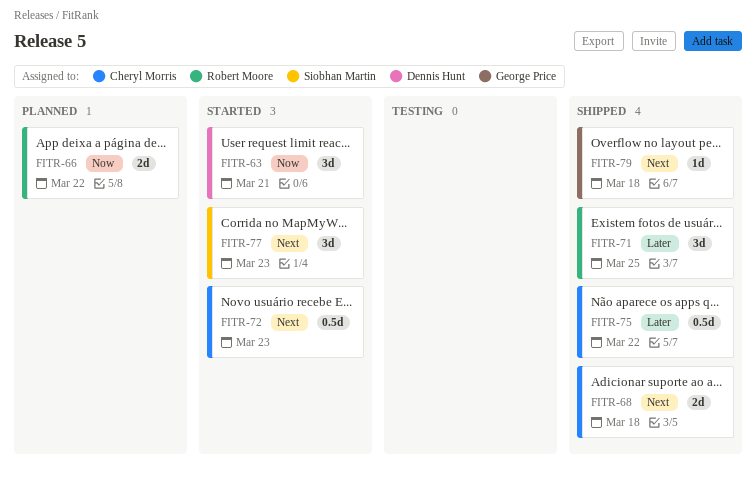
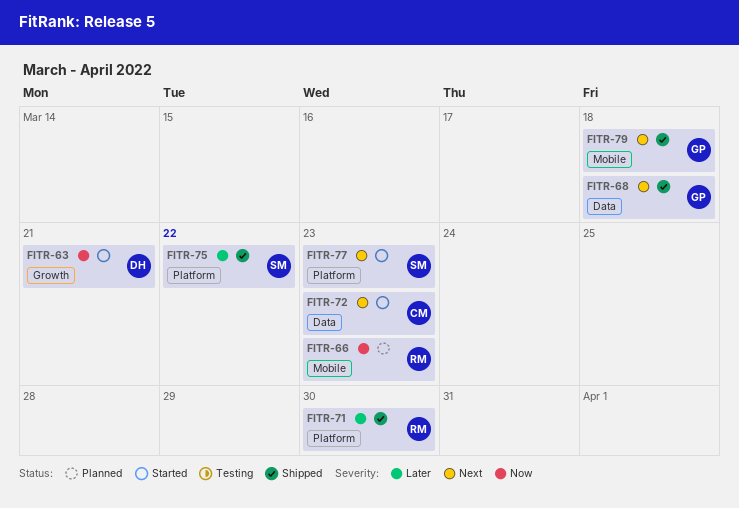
FITR-66, due: Mar 22 -> Mar 23
FITR-68, owner: Cheryl Morris -> George Price
FITR-71, due: Mar 25 -> Mar 30
FITR-75, owner: Cheryl Morris -> Siobhan Martin

